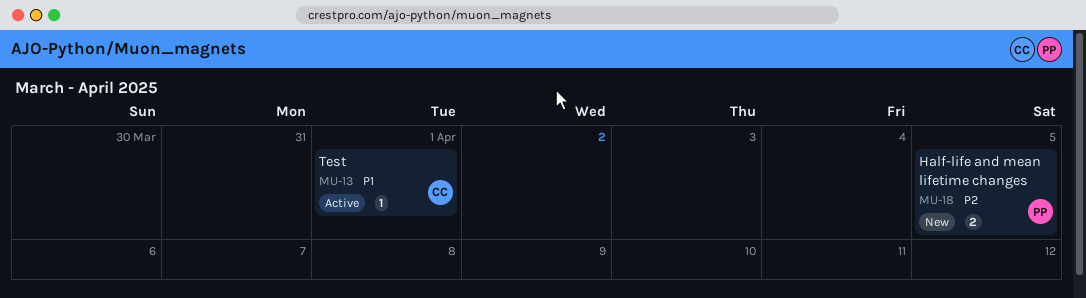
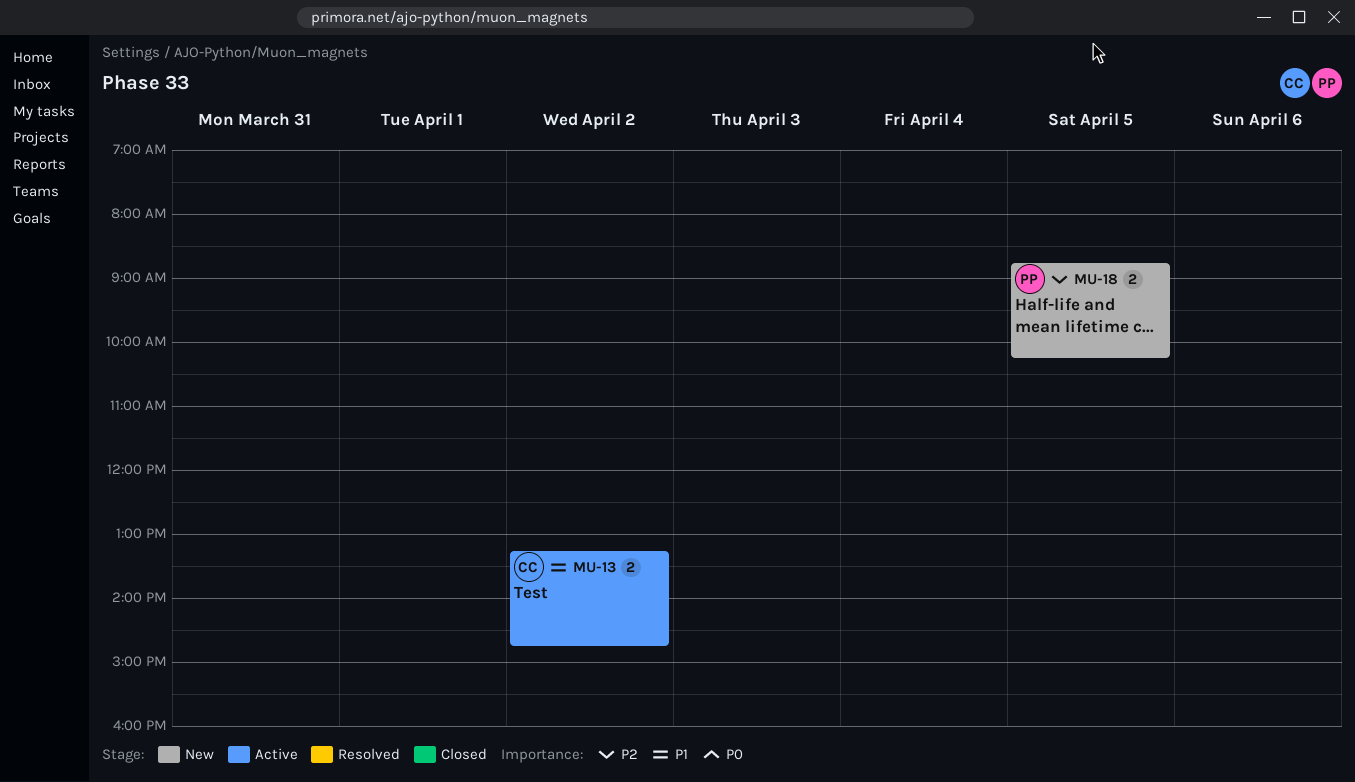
MU-13, estimate: 1 -> 2
MU-13, day: Apr 1 -> Apr 2

